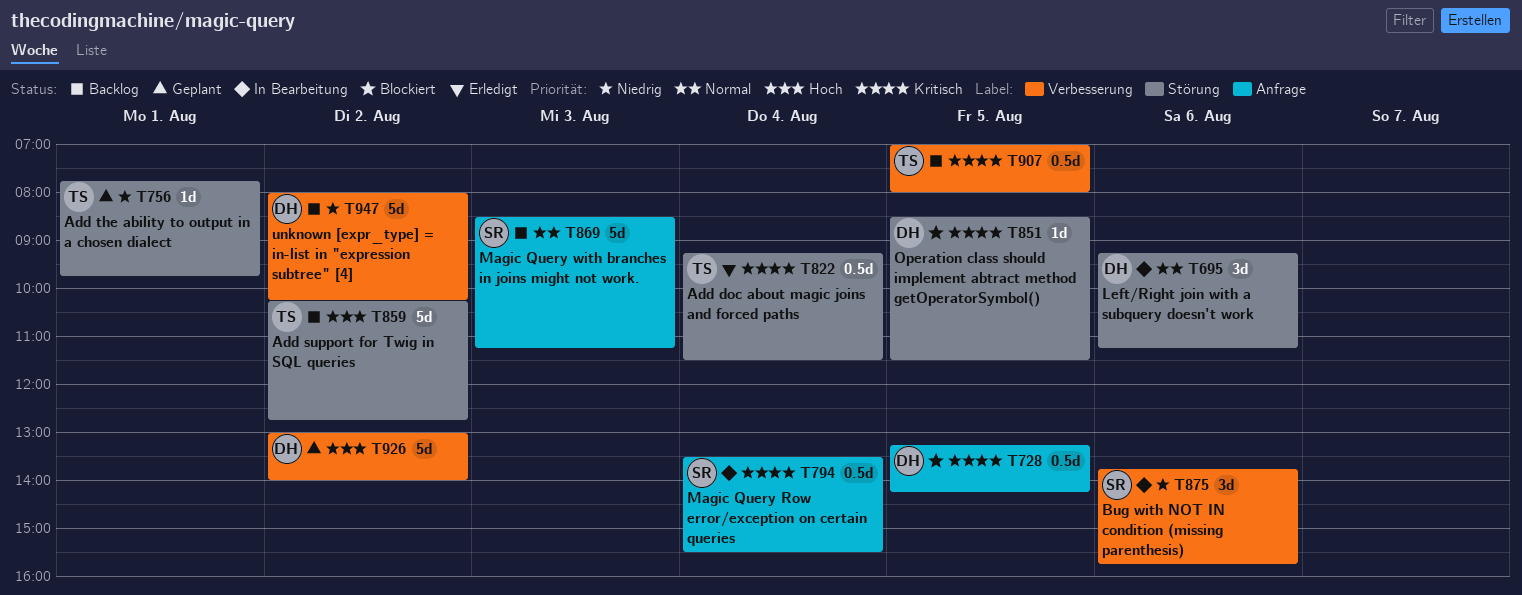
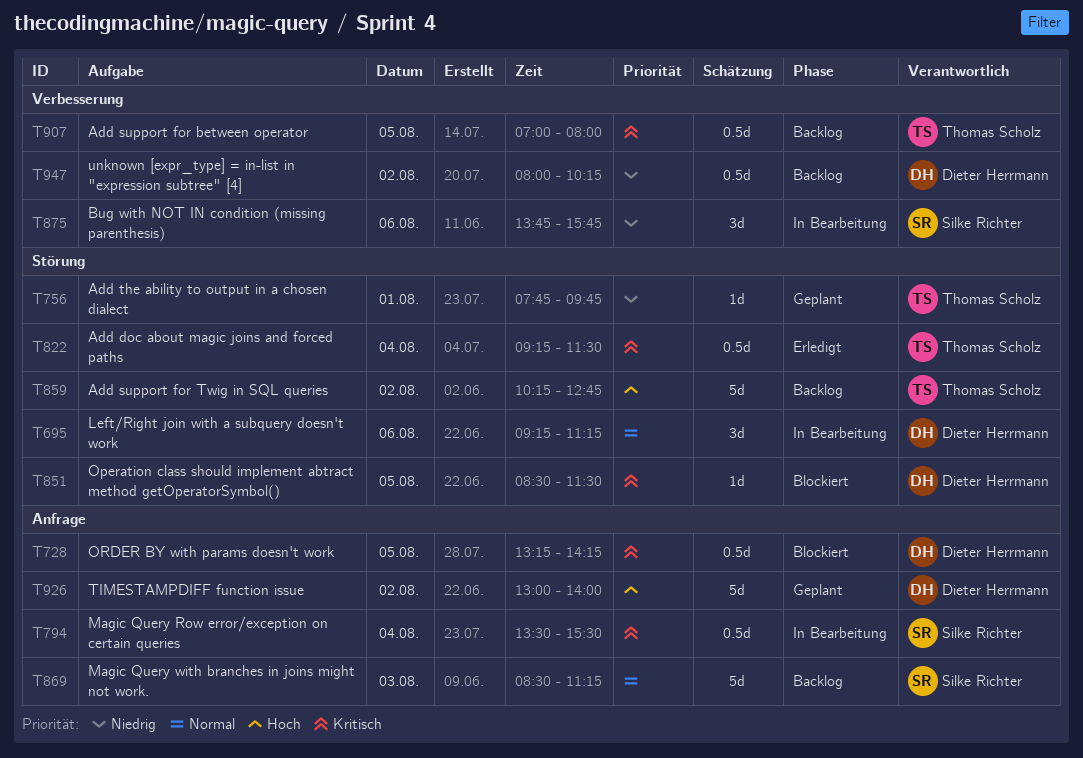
T926, label: Verbesserung -> Anfrage
T947, estimate: 5d -> 0.5d

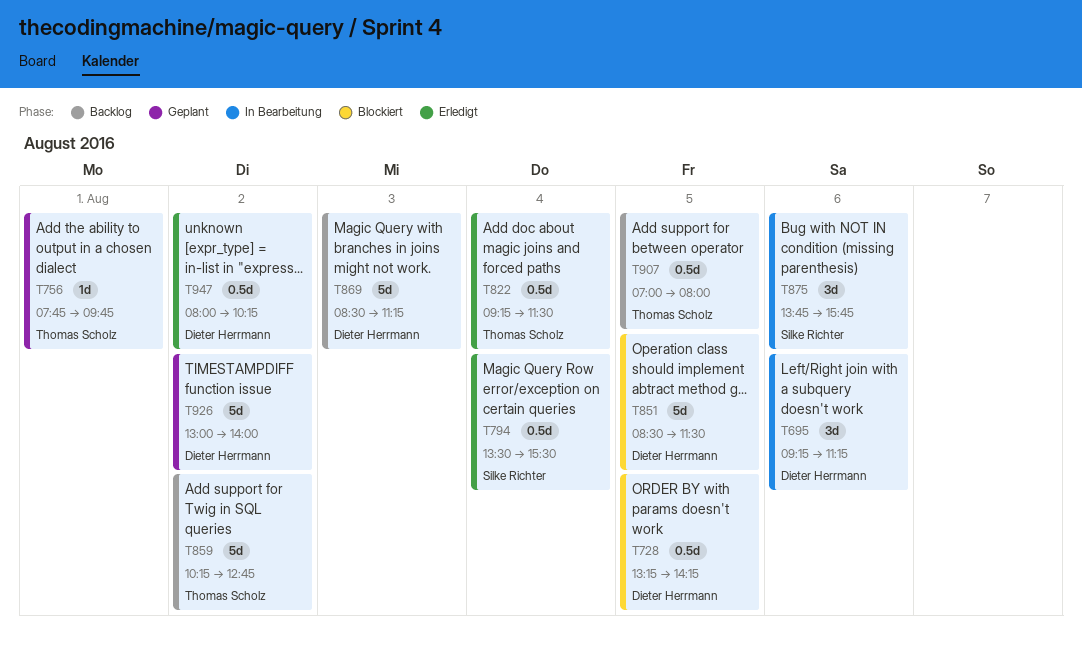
T794, status: In Bearbeitung -> Erledigt
T851, estimate: 1d -> 5d
T869, owner: Silke Richter -> Dieter Herrmann
T947, status: Backlog -> Erledigt

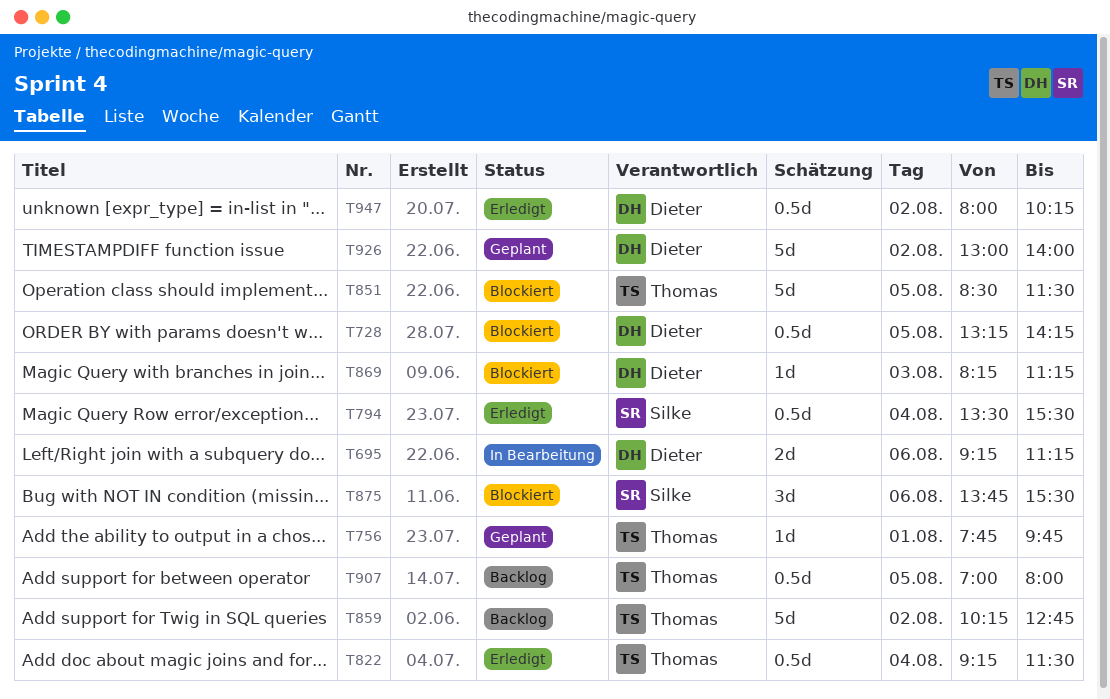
T695, estimate: 3d -> 2d
T851, owner: Dieter Herrmann -> Thomas Scholz
T869, status: Backlog -> Blockiert
T869, estimate: 5d -> 1d
T869, begins: 08:30 -> 08:15
T875, status: In Bearbeitung -> Blockiert
T875, ends: 15:45 -> 15:30

